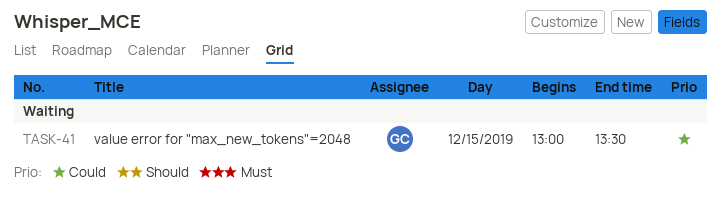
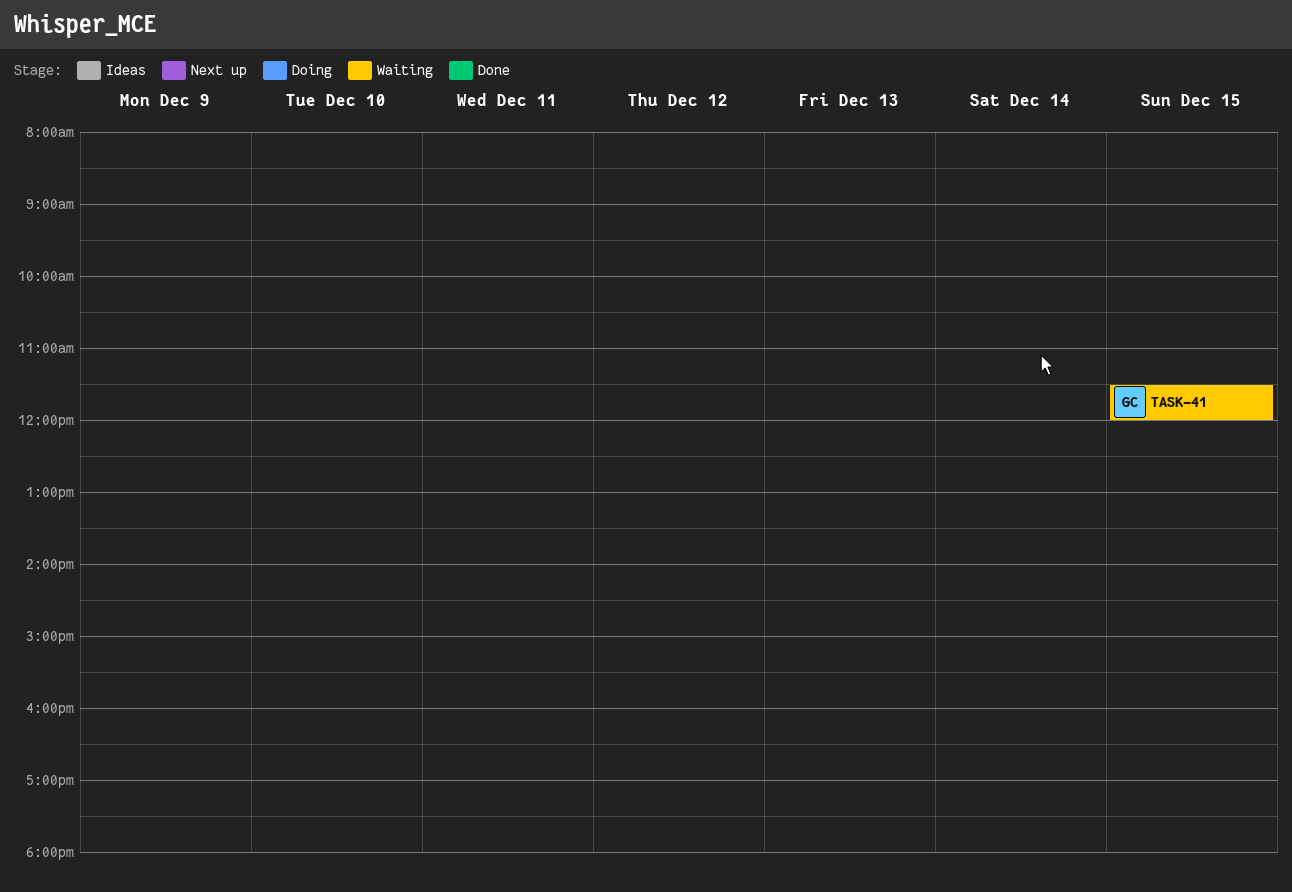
TASK-41, begins: 13:00 -> 11:30
TASK-41, ends: 13:30 -> 12:00

